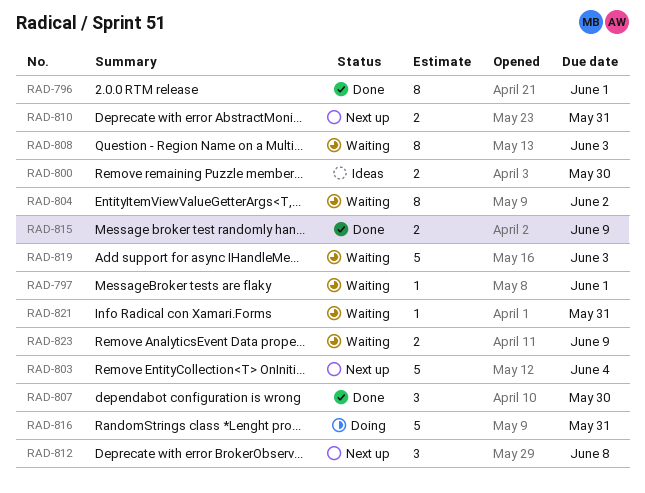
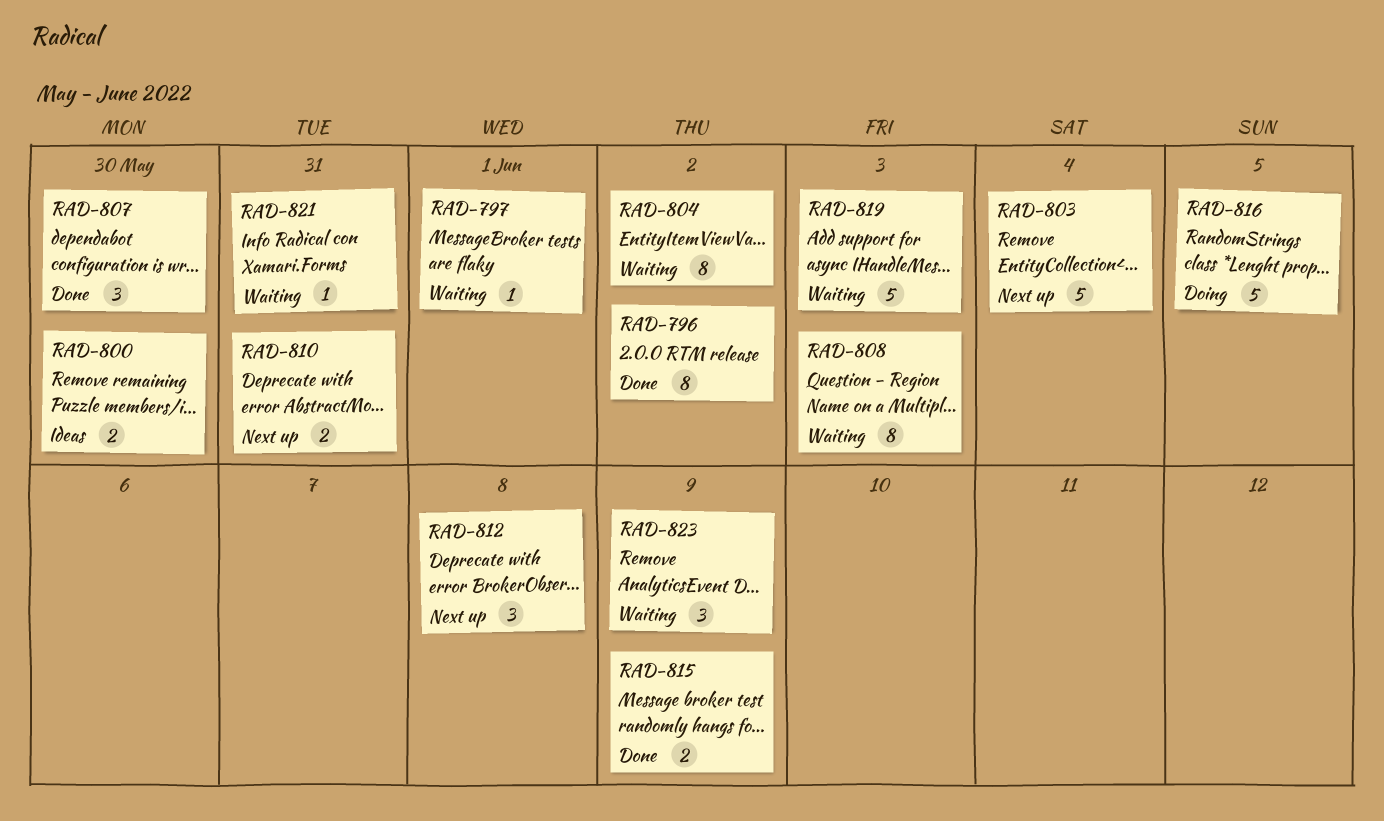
RAD-796, due: Jun 1 -> Jun 2
RAD-816, due: May 31 -> Jun 5
RAD-823, estimate: 2 -> 3

